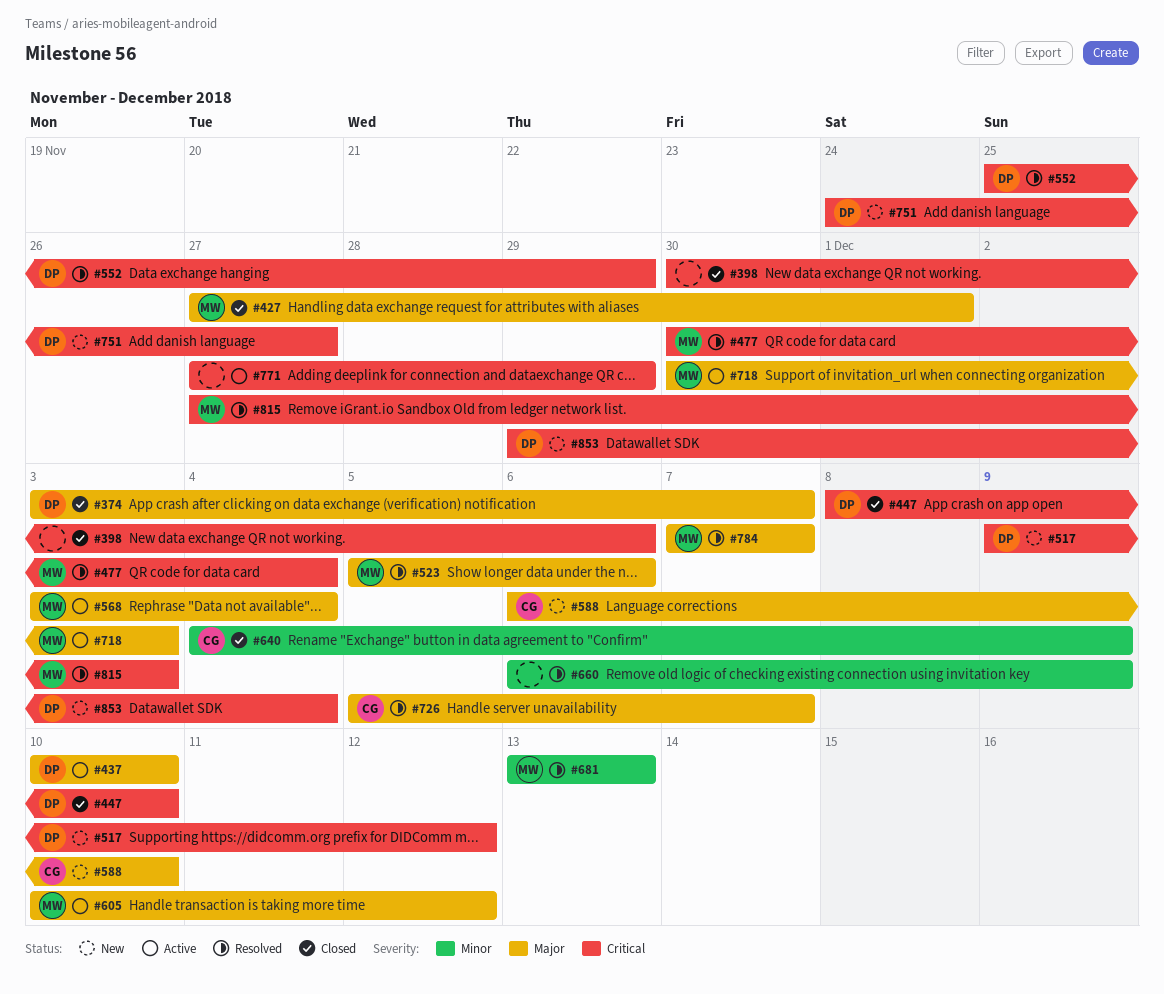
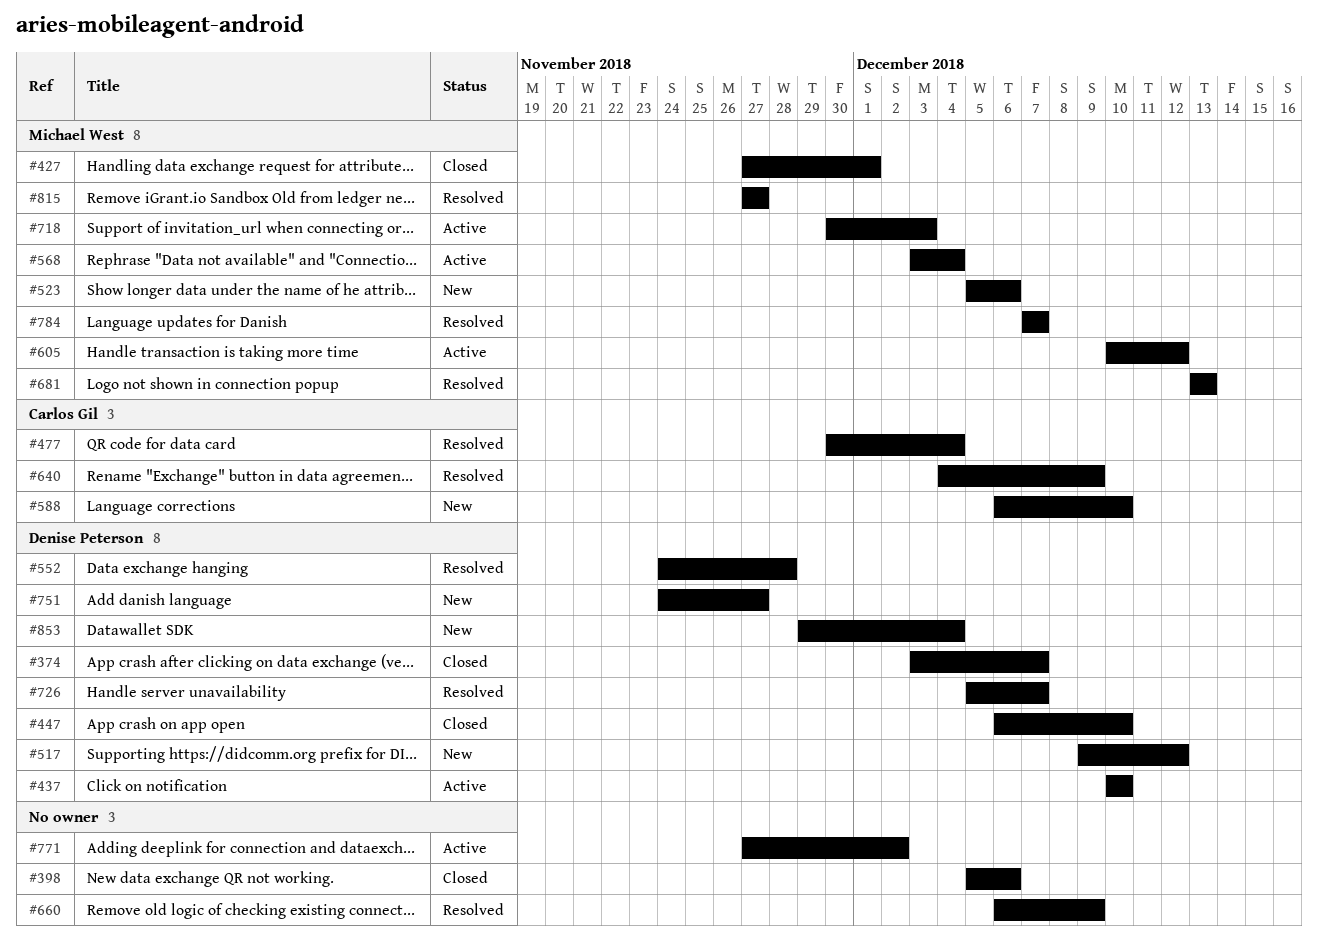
#398, start: Nov 30 -> Dec 5
#447, start: Dec 8 -> Dec 6
#477, owner: Michael West -> Carlos Gil
#523, status: Resolved -> New
#552, start: Nov 25 -> Nov 24
#552, due: Nov 29 -> Nov 28
#640, status: Closed -> Resolved
#726, owner: Carlos Gil -> Denise Peterson
#771, due: Nov 29 -> Dec 2
#815, due: Dec 3 -> Nov 27

